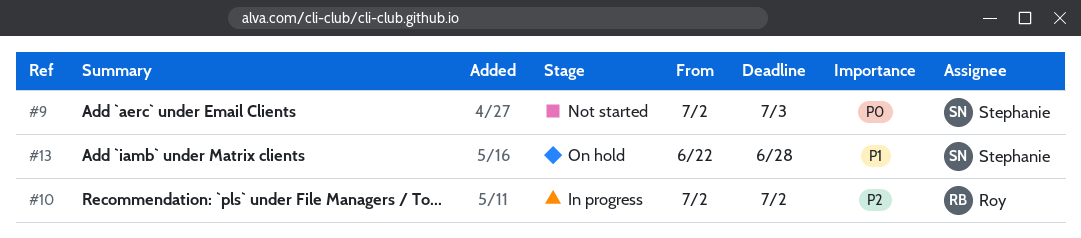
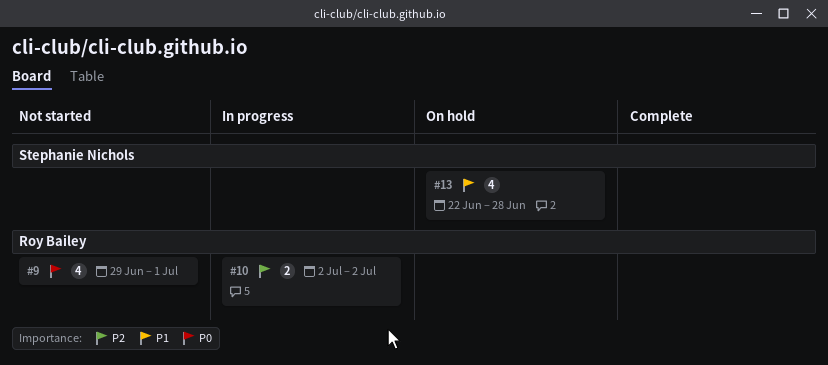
#9, owner: Stephanie Nichols -> Roy Bailey
#9, start: Jul 2 -> Jun 29
#9, due: Jul 3 -> Jul 1

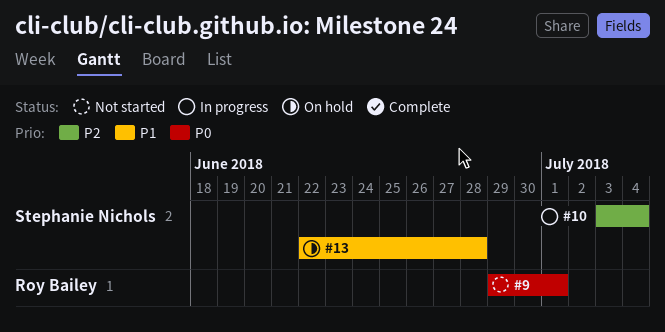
#10, owner: Roy Bailey -> Stephanie Nichols
#10, start: Jul 2 -> Jul 3
#10, due: Jul 2 -> Jul 4

